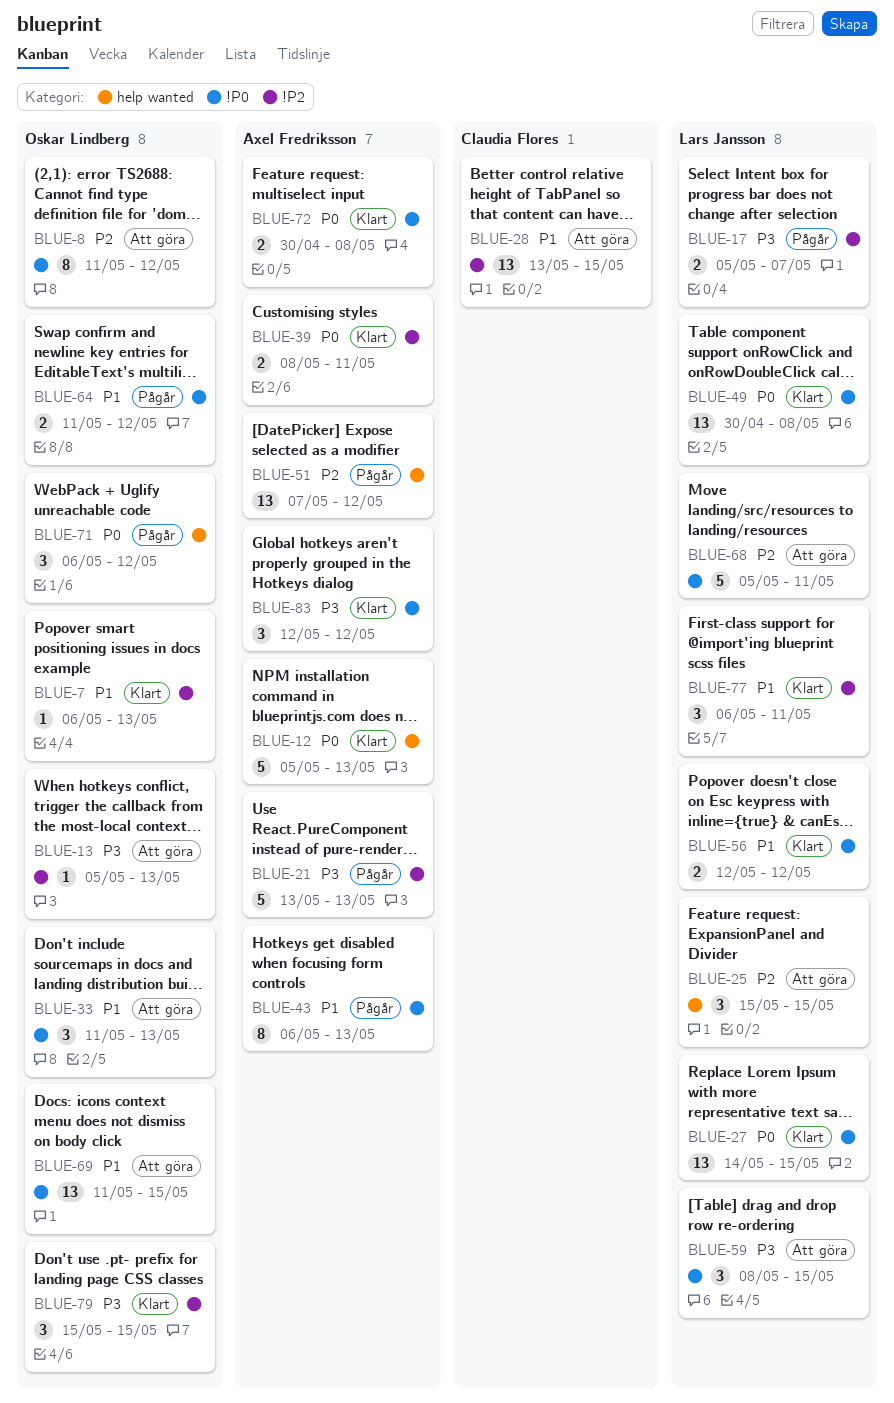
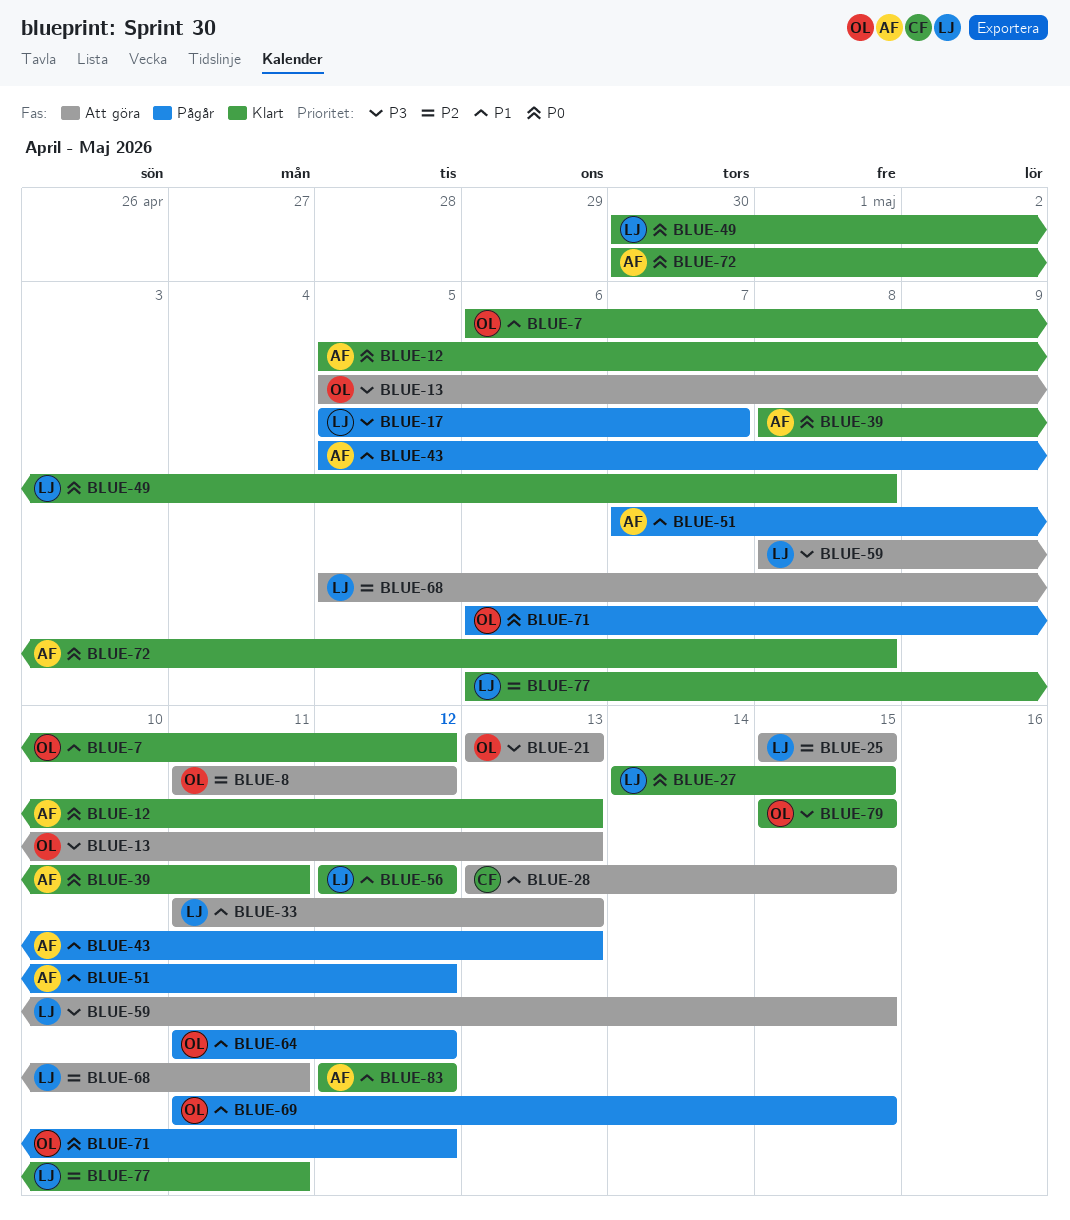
BLUE-7, due: May 13 -> May 12
BLUE-21, status: Pågår -> Att göra
BLUE-21, owner: Axel Fredriksson -> Oskar Lindberg
BLUE-33, owner: Oskar Lindberg -> Lars Jansson
BLUE-43, start: May 6 -> May 5
BLUE-51, priority: P2 -> P1
BLUE-69, status: Att göra -> Pågår
BLUE-77, priority: P1 -> P2
BLUE-83, priority: P3 -> P1

